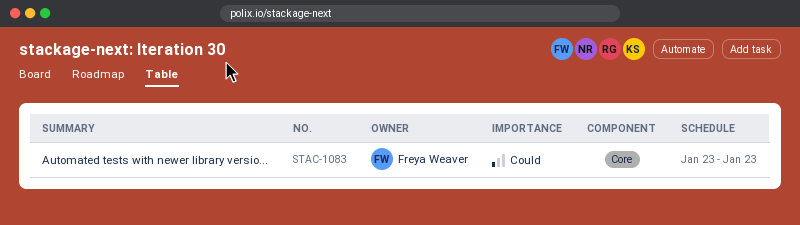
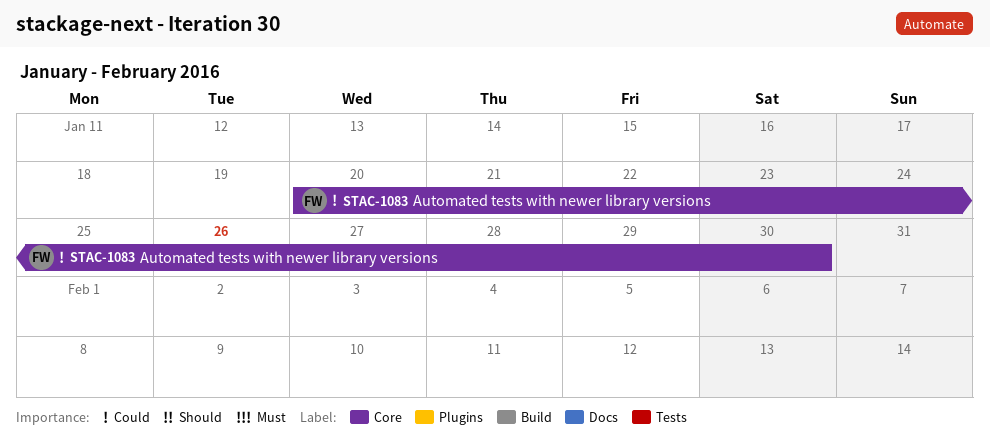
STAC-1083, start: Jan 23 -> Jan 20
STAC-1083, due: Jan 23 -> Jan 30

